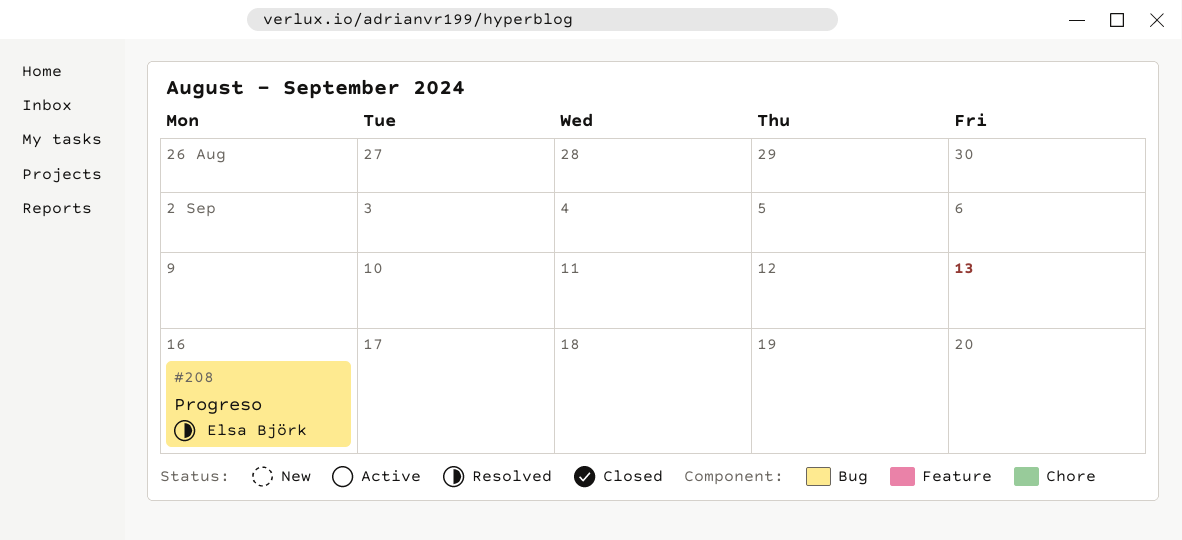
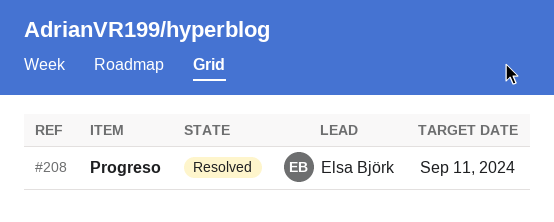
#208, due: Sep 16 -> Sep 11

